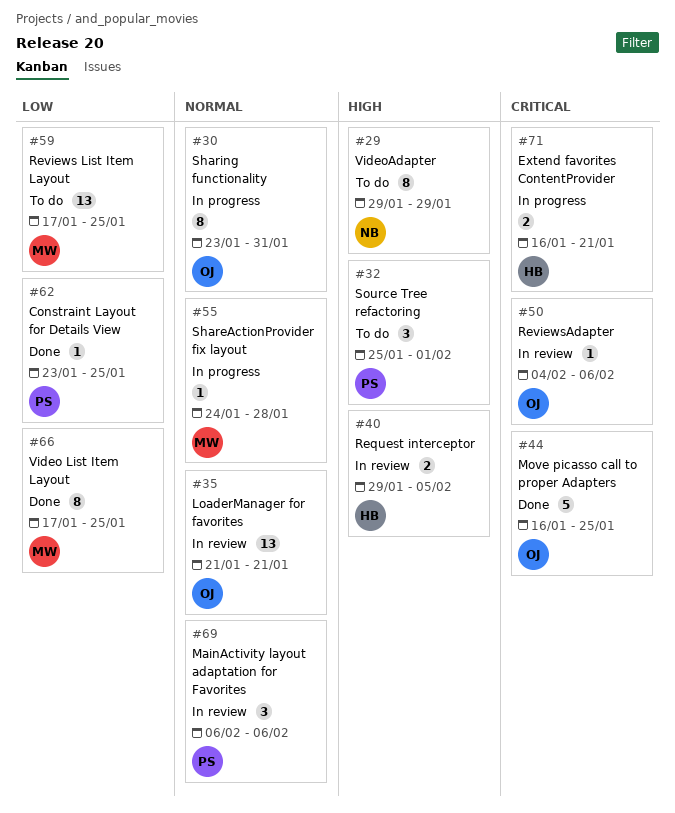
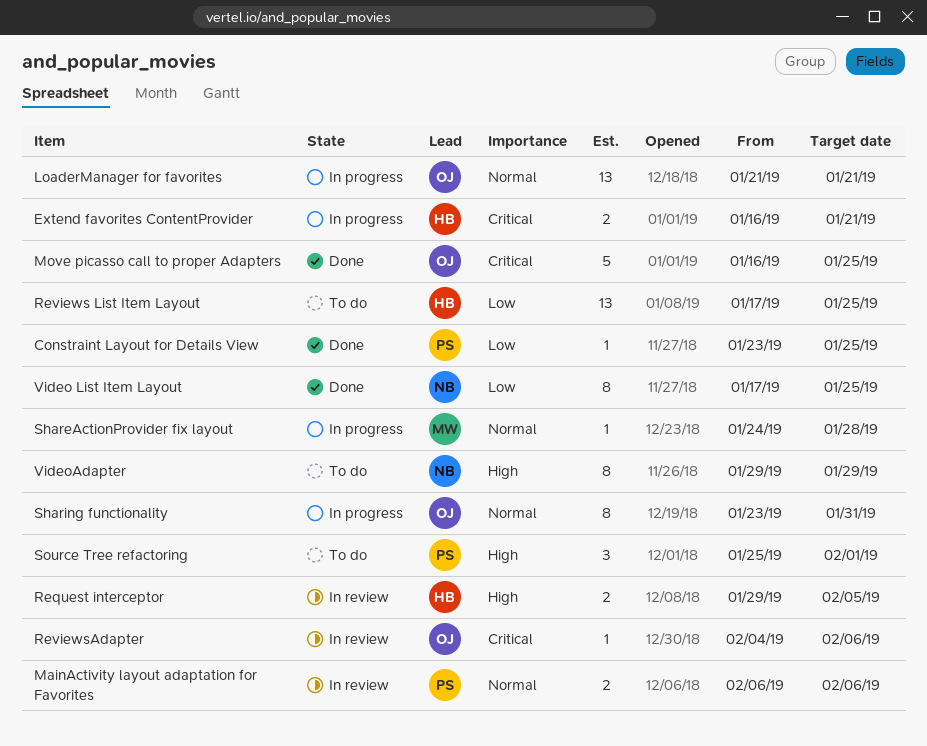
LoaderManager for favorites, status: In review -> In progress
MainActivity layout adaptation for Favorites, estimate: 3 -> 2
Reviews List Item Layout, owner: MW -> HB
Video List Item Layout, owner: MW -> NB

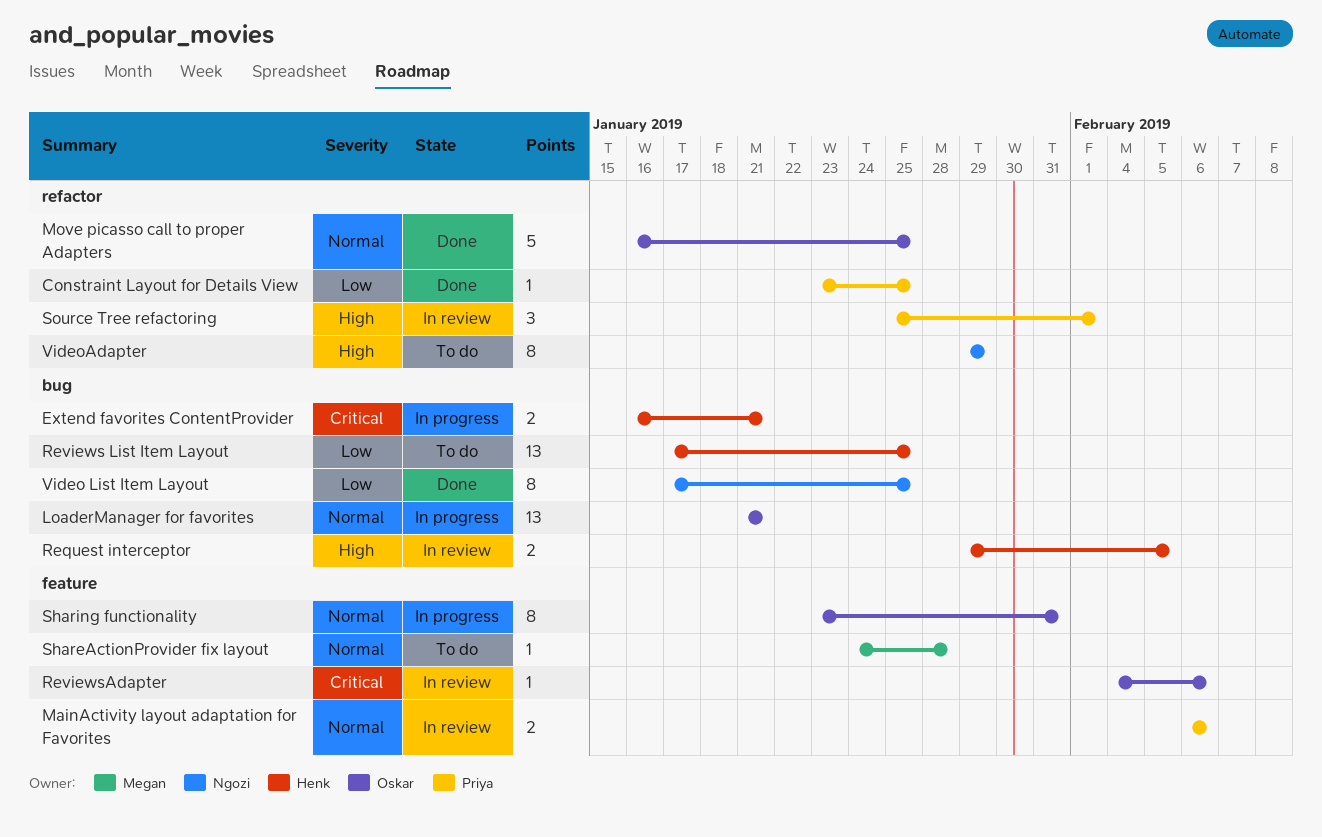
Move picasso call to proper Adapters, priority: Critical -> Normal
ShareActionProvider fix layout, status: In progress -> To do
Source Tree refactoring, status: To do -> In review

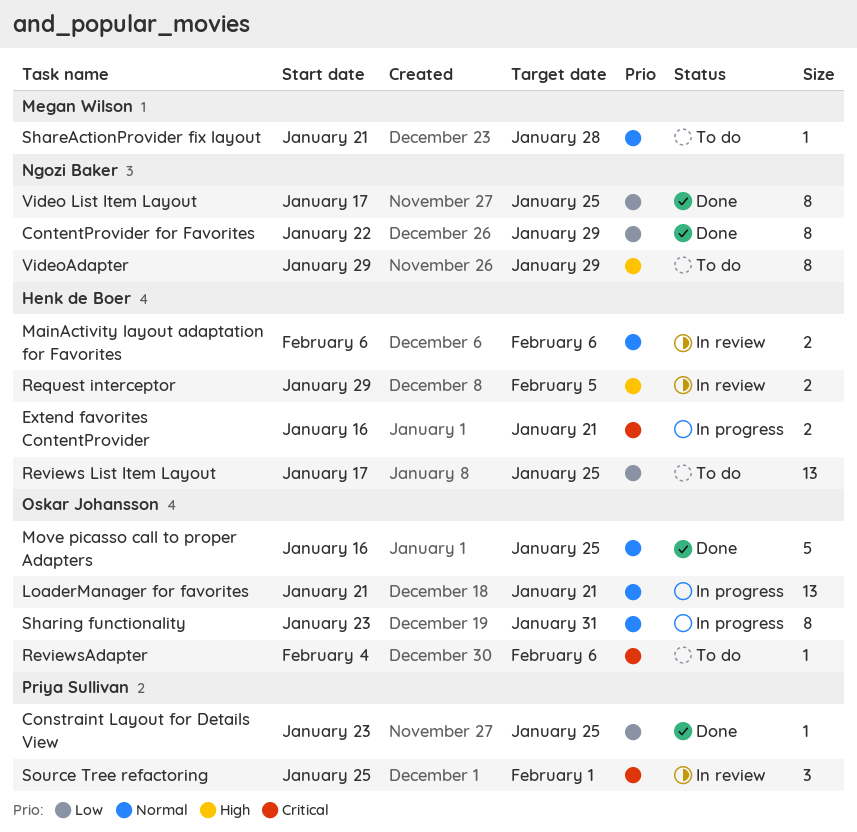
ContentProvider for Favorites: none -> present
MainActivity layout adaptation for Favorites, owner: Priya Sullivan -> Henk de Boer
ReviewsAdapter, status: In review -> To do
ShareActionProvider fix layout, start: Jan 24 -> Jan 21
Source Tree refactoring, priority: High -> Critical

